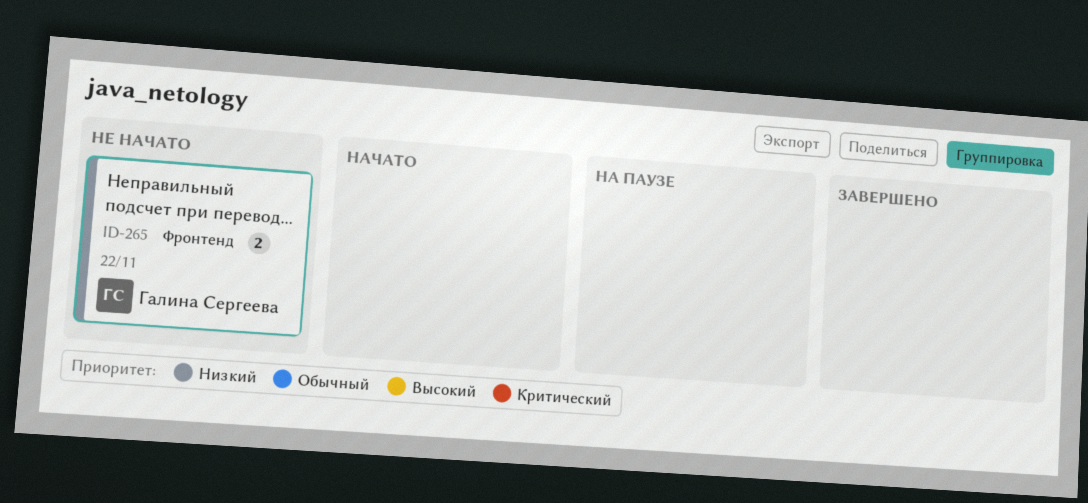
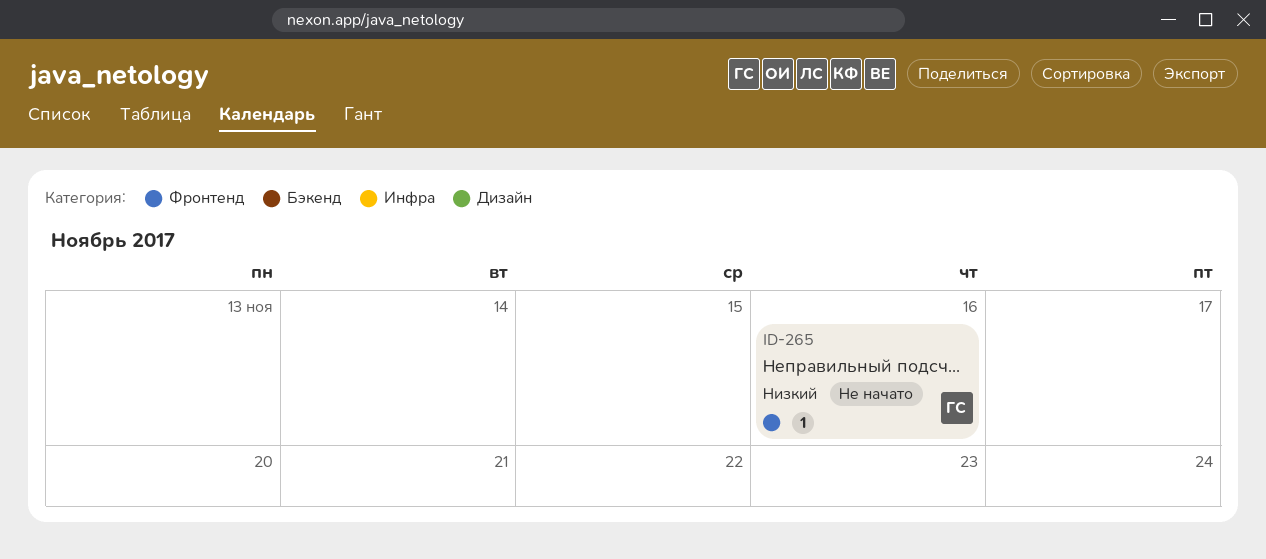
ID-265, estimate: 2 -> 1
ID-265, due: Nov 22 -> Nov 16

